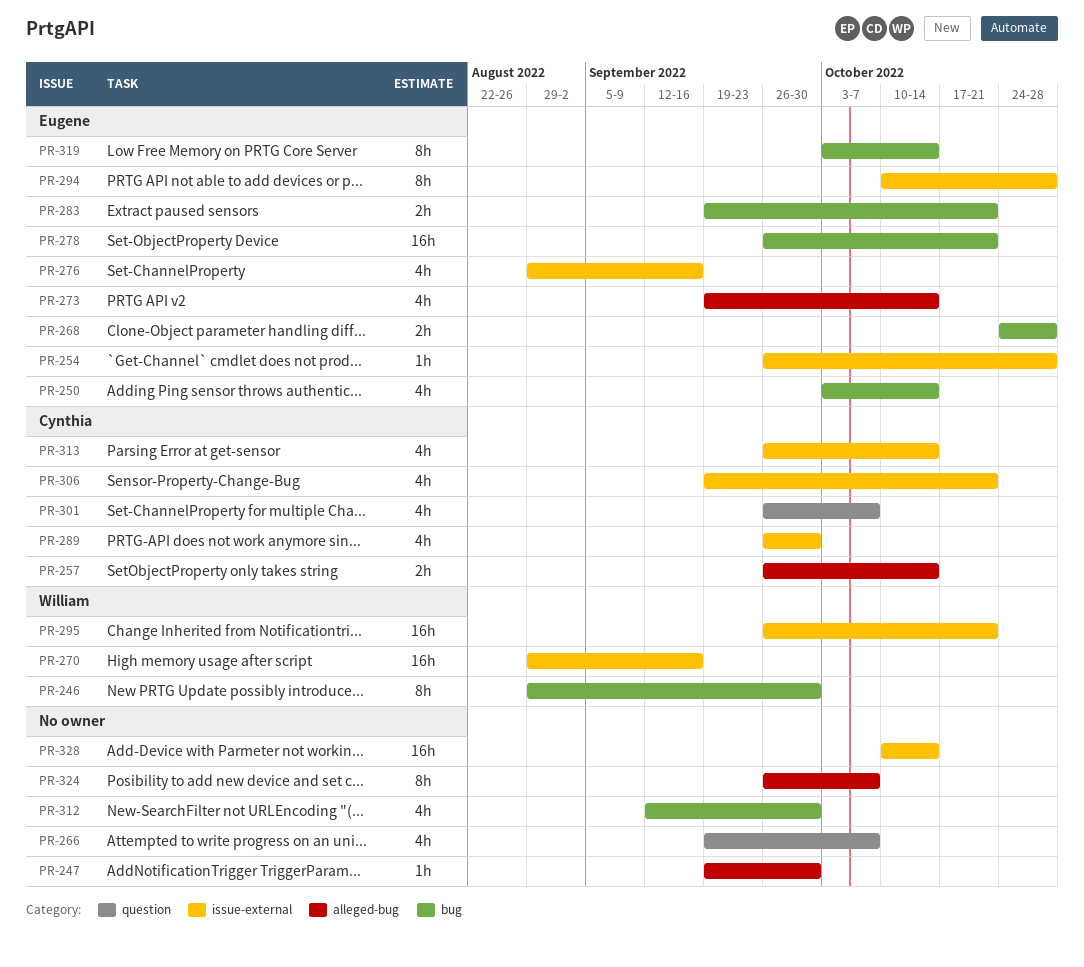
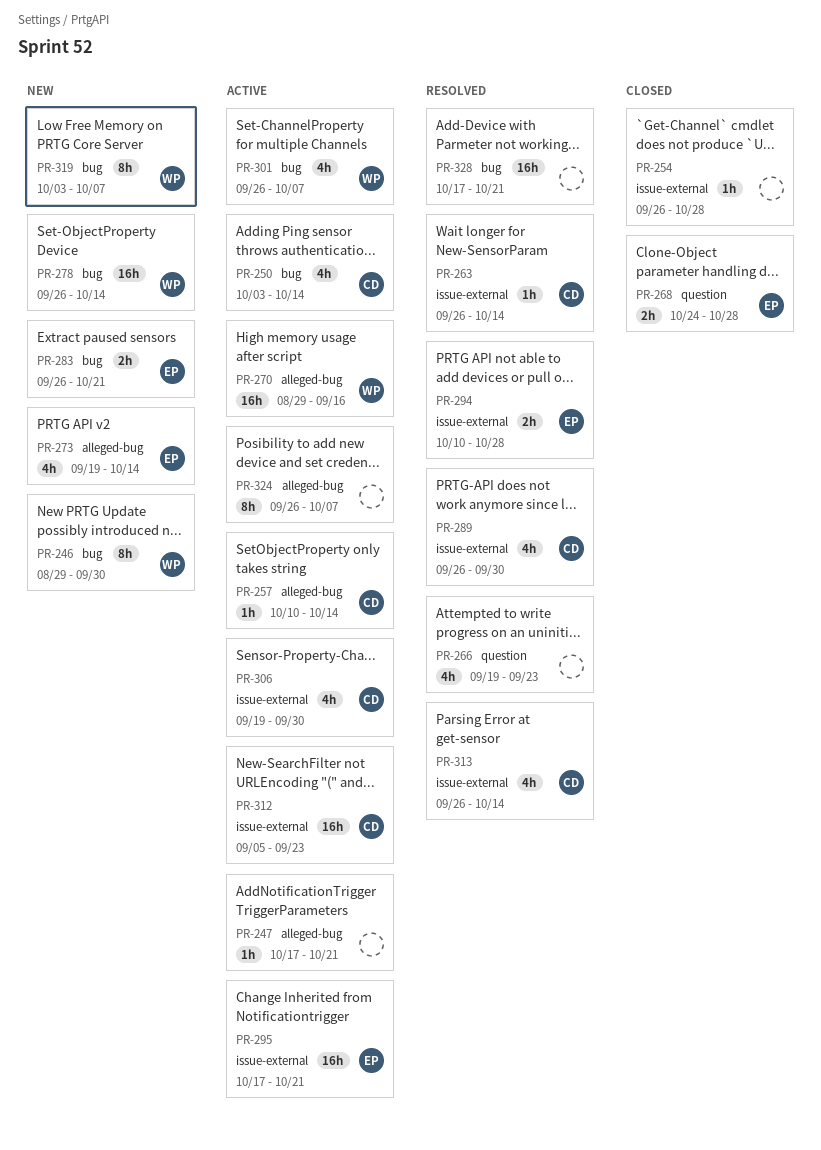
PR-247, start: Sep 19 -> Oct 17
PR-247, due: Sep 30 -> Oct 21
PR-250, owner: Eugene -> Cynthia
PR-254, owner: Eugene -> none
PR-257, estimate: 2h -> 1h
PR-257, start: Sep 26 -> Oct 10
PR-263: none -> present
PR-266, due: Oct 7 -> Sep 23
PR-268, label: bug -> question
PR-270, label: issue-external -> alleged-bug
PR-276: present -> none
PR-278, owner: Eugene -> William
PR-278, due: Oct 21 -> Oct 14
PR-283, start: Sep 19 -> Sep 26
PR-294, estimate: 8h -> 2h
PR-295, owner: William -> Eugene
PR-295, start: Sep 26 -> Oct 17
PR-301, owner: Cynthia -> William
PR-301, label: question -> bug
PR-306, due: Oct 21 -> Sep 30
PR-312, owner: none -> Cynthia
PR-312, label: bug -> issue-external
PR-312, estimate: 4h -> 16h
PR-312, start: Sep 12 -> Sep 5
PR-312, due: Sep 30 -> Sep 23
PR-319, owner: Eugene -> William
PR-319, due: Oct 14 -> Oct 7
PR-328, label: issue-external -> bug
PR-328, start: Oct 10 -> Oct 17
PR-328, due: Oct 14 -> Oct 21

